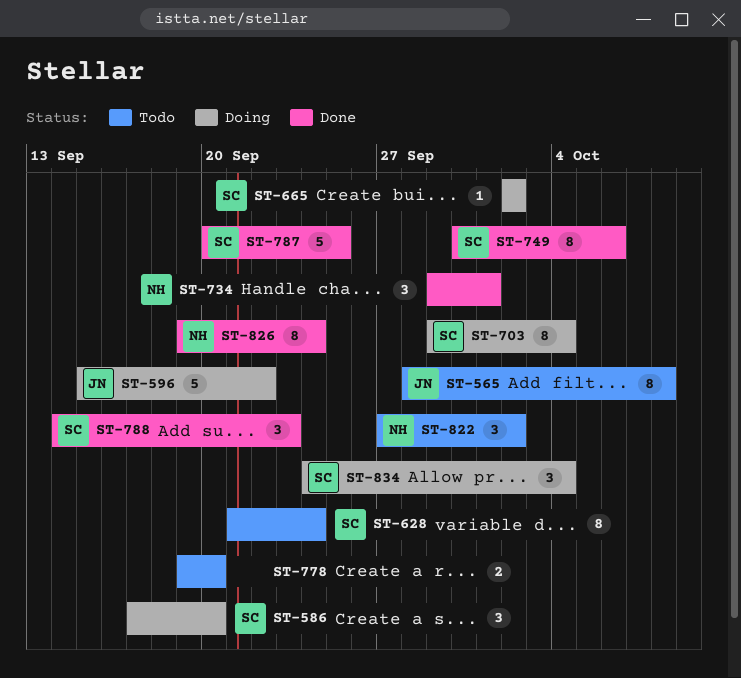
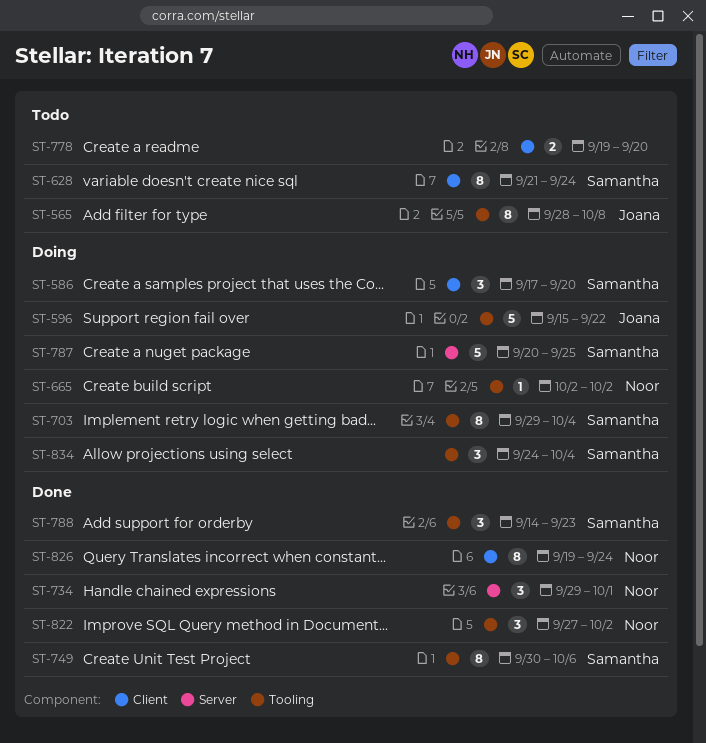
ST-665, owner: Samantha -> Noor
ST-787, status: Done -> Doing
ST-822, status: Todo -> Done

